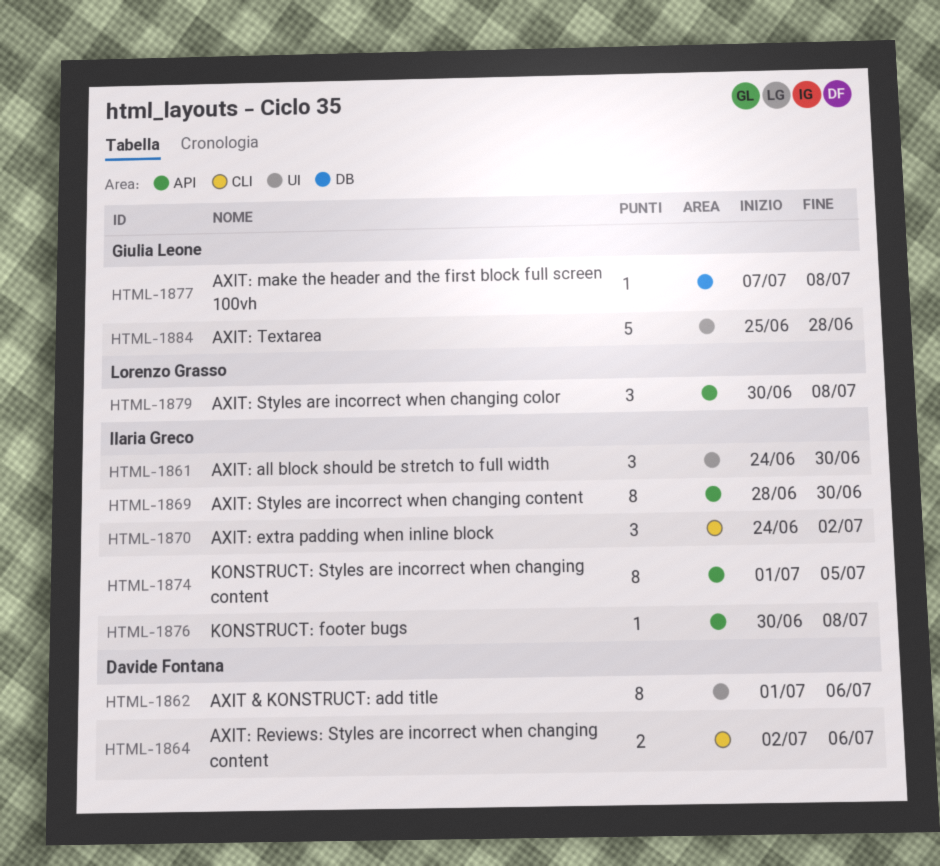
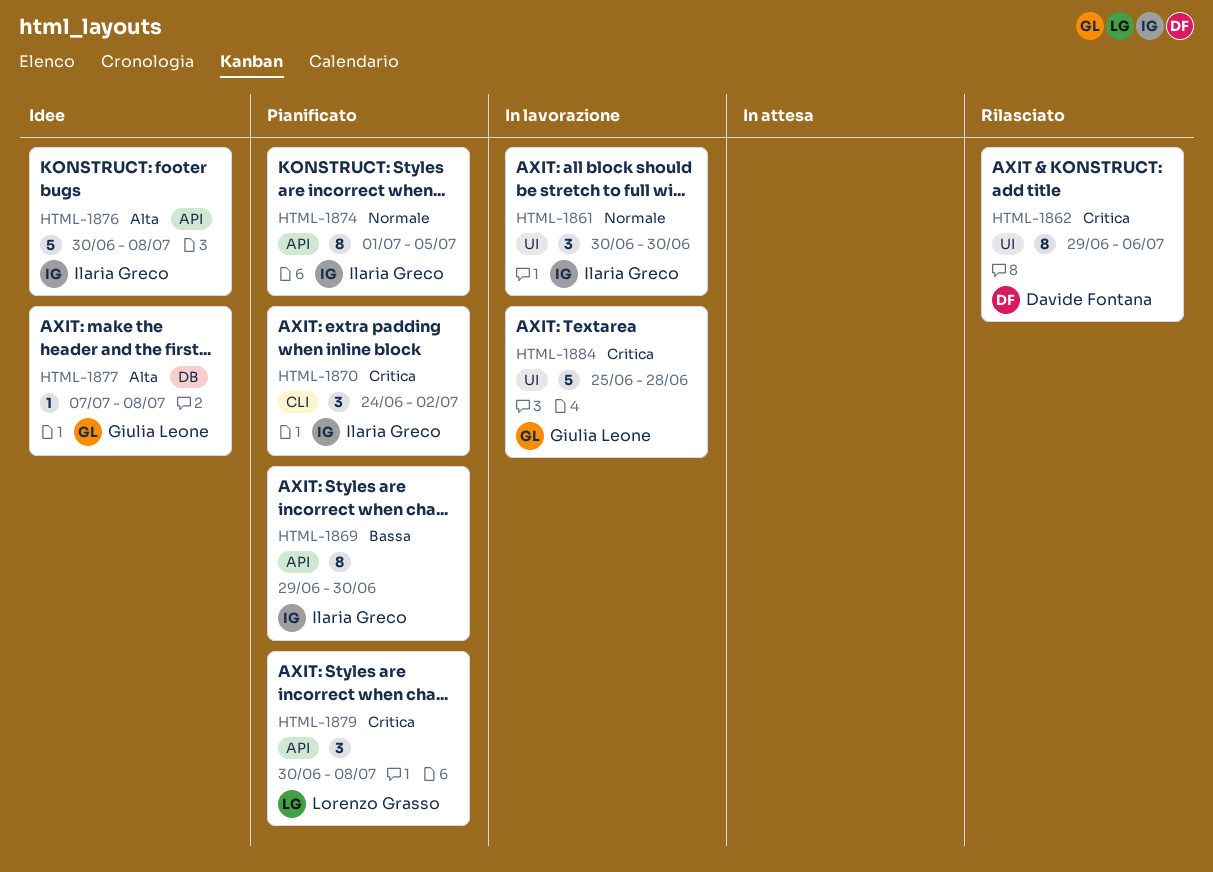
HTML-1861, start: Jun 24 -> Jun 30
HTML-1862, start: Jul 1 -> Jun 29
HTML-1864: present -> none
HTML-1869, start: Jun 28 -> Jun 29
HTML-1876, estimate: 1 -> 5

